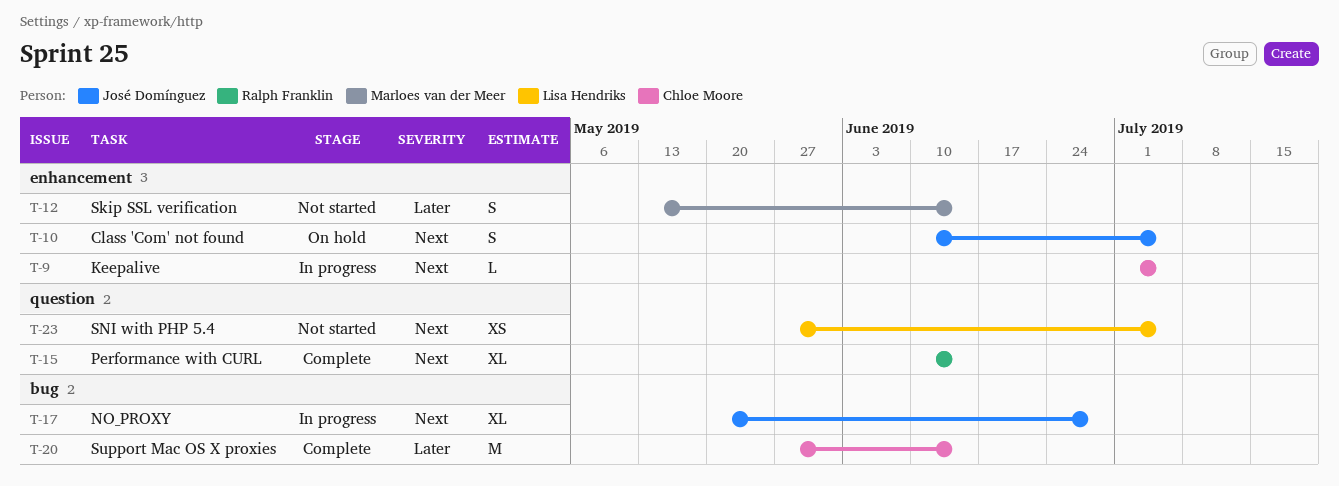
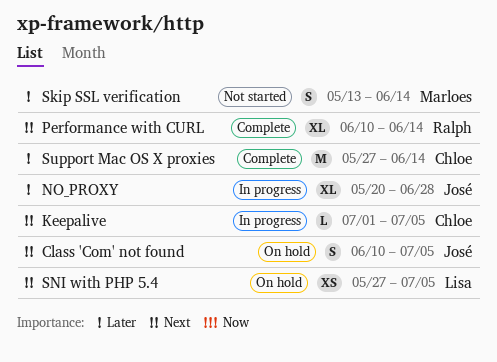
NO_PROXY, priority: Next -> Later
SNI with PHP 5.4, status: Not started -> On hold

